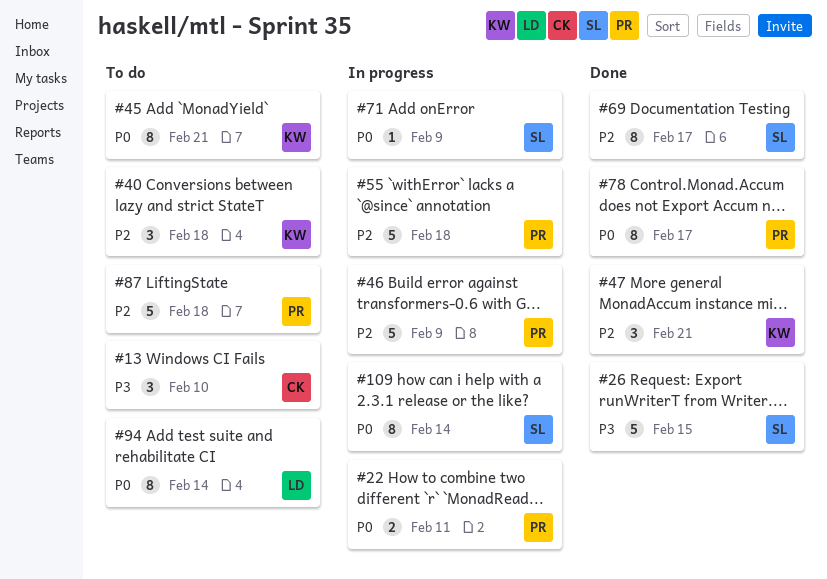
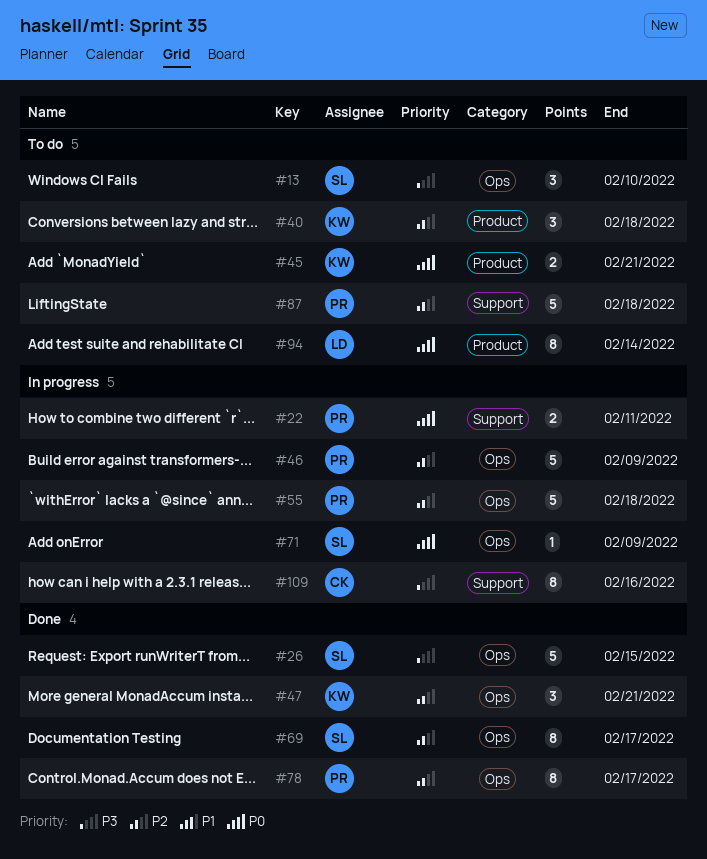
#13, owner: CK -> SL
#45, estimate: 8 -> 2
#78, priority: P0 -> P2
#109, owner: SL -> CK
#109, priority: P0 -> P3
#109, due: Feb 14 -> Feb 16

